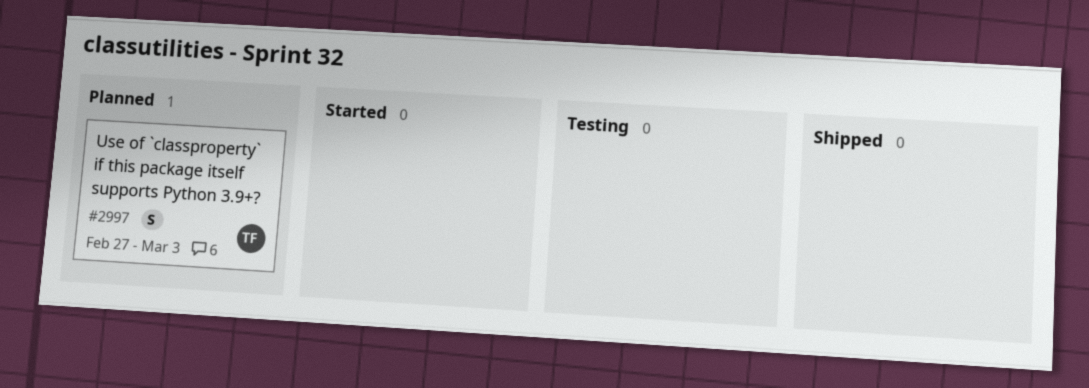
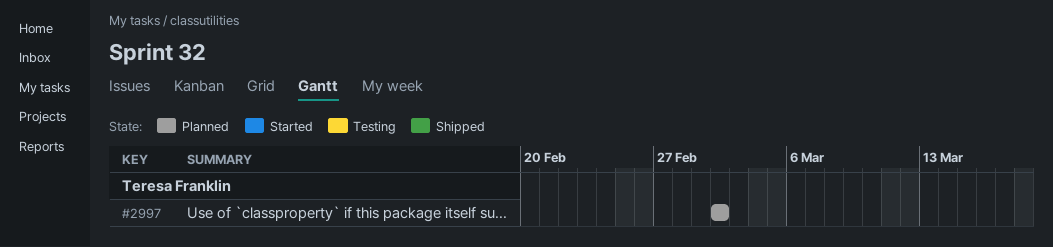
#2997, start: Feb 27 -> Mar 2
#2997, due: Mar 3 -> Mar 2

